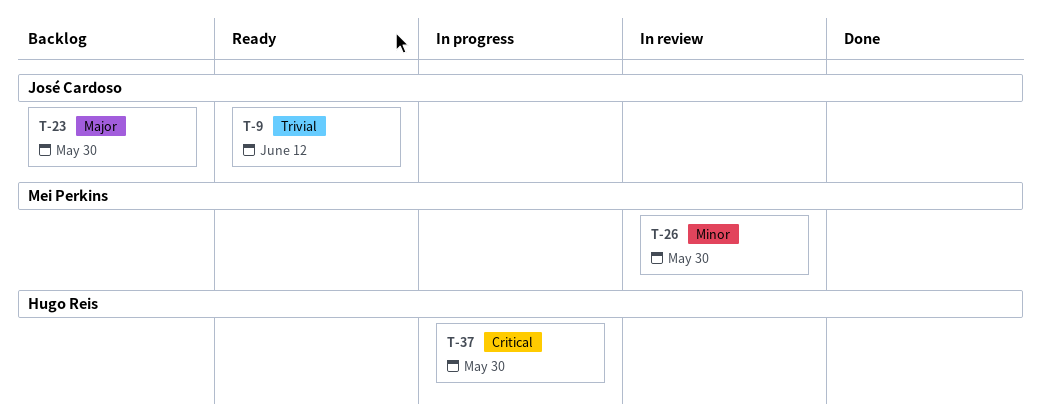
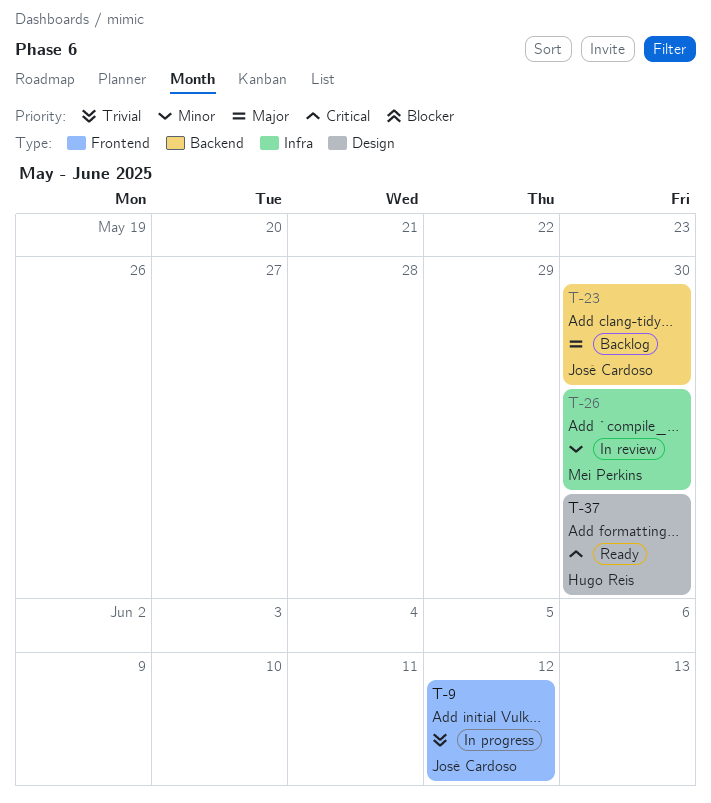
T-9, status: Ready -> In progress
T-37, status: In progress -> Ready

